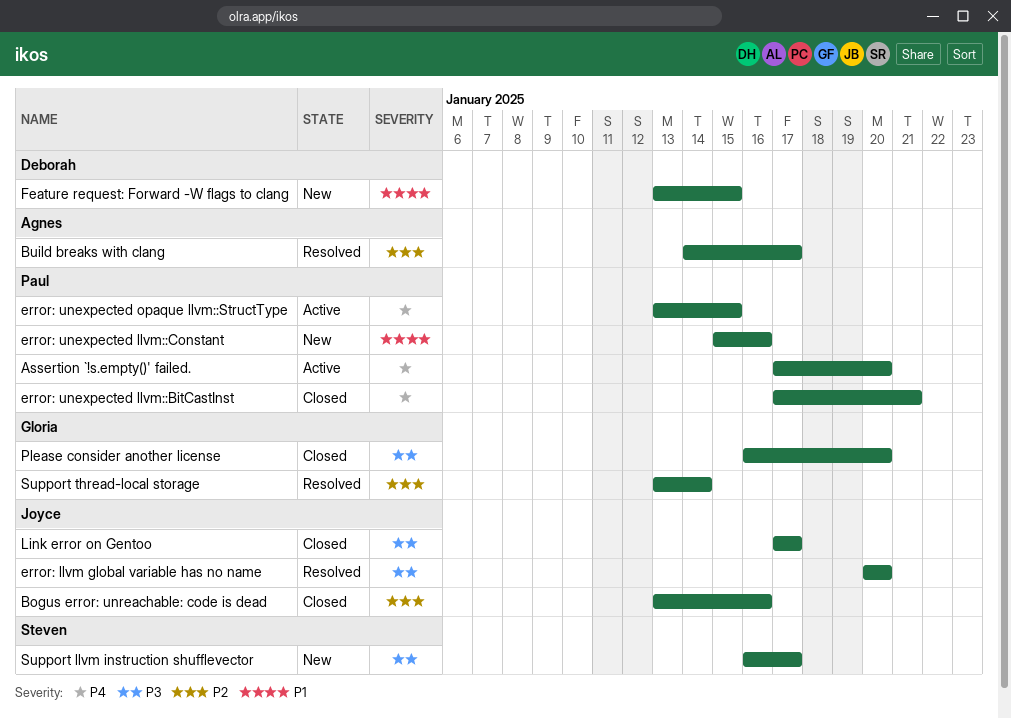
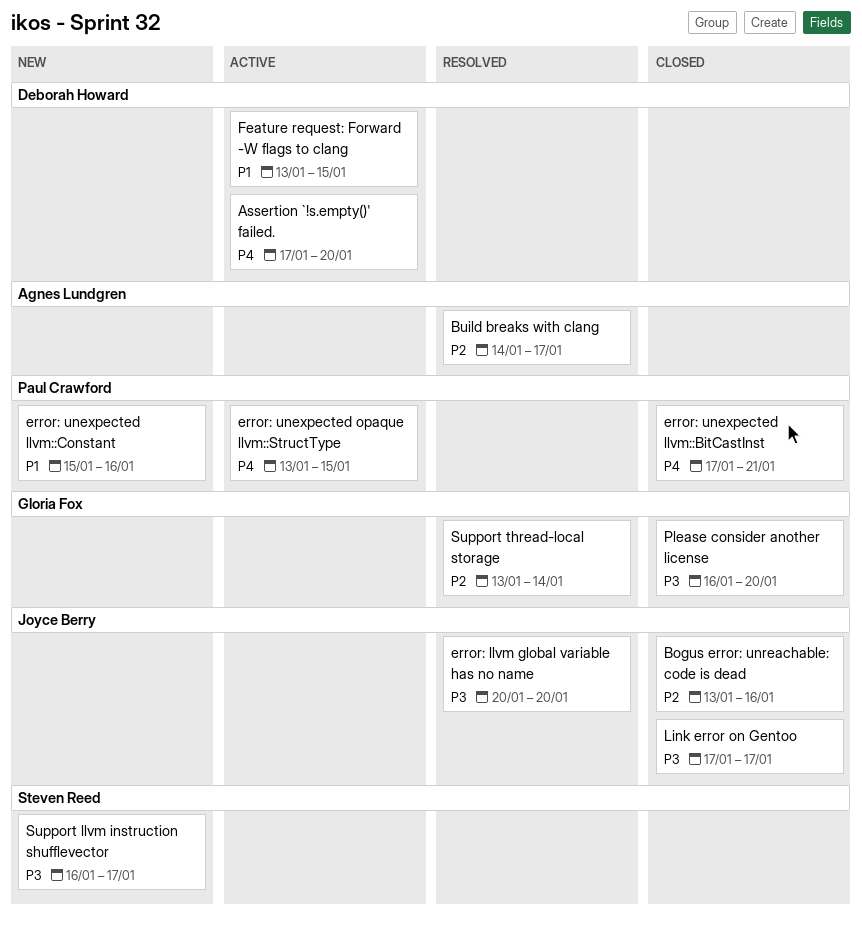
Assertion `!s.empty()' failed., owner: Paul Crawford -> Deborah Howard
Feature request: Forward -W flags to clang, status: New -> Active

